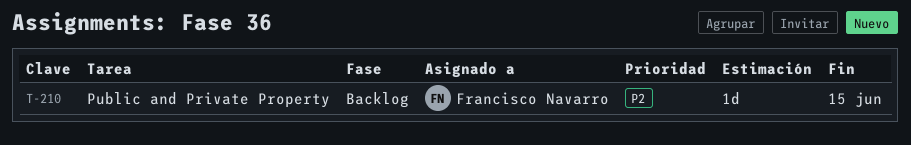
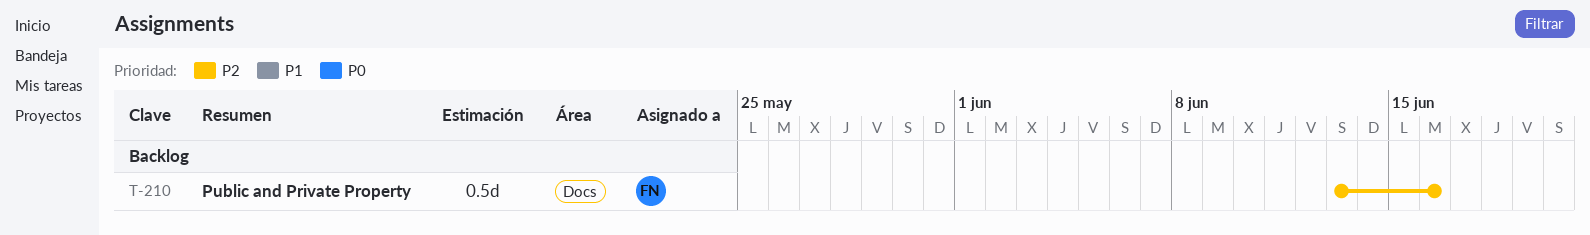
T-210, estimate: 1d -> 0.5d
T-210, due: Jun 15 -> Jun 16

